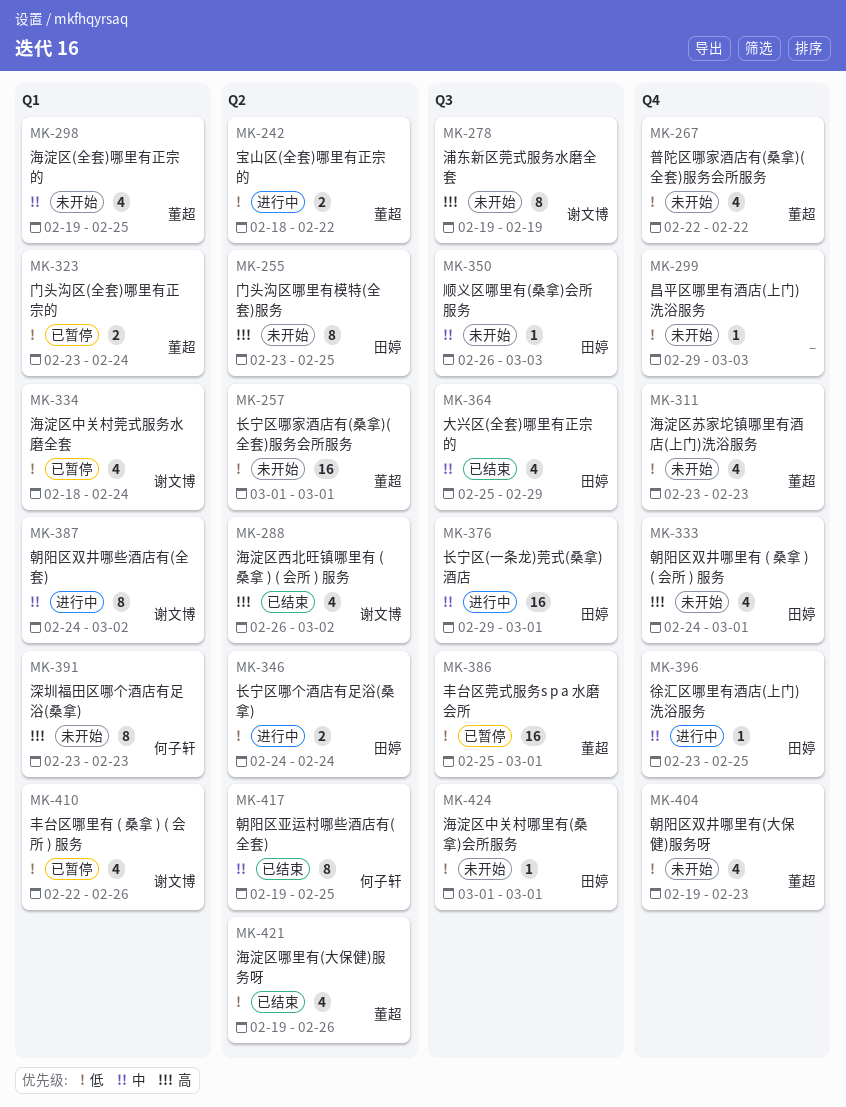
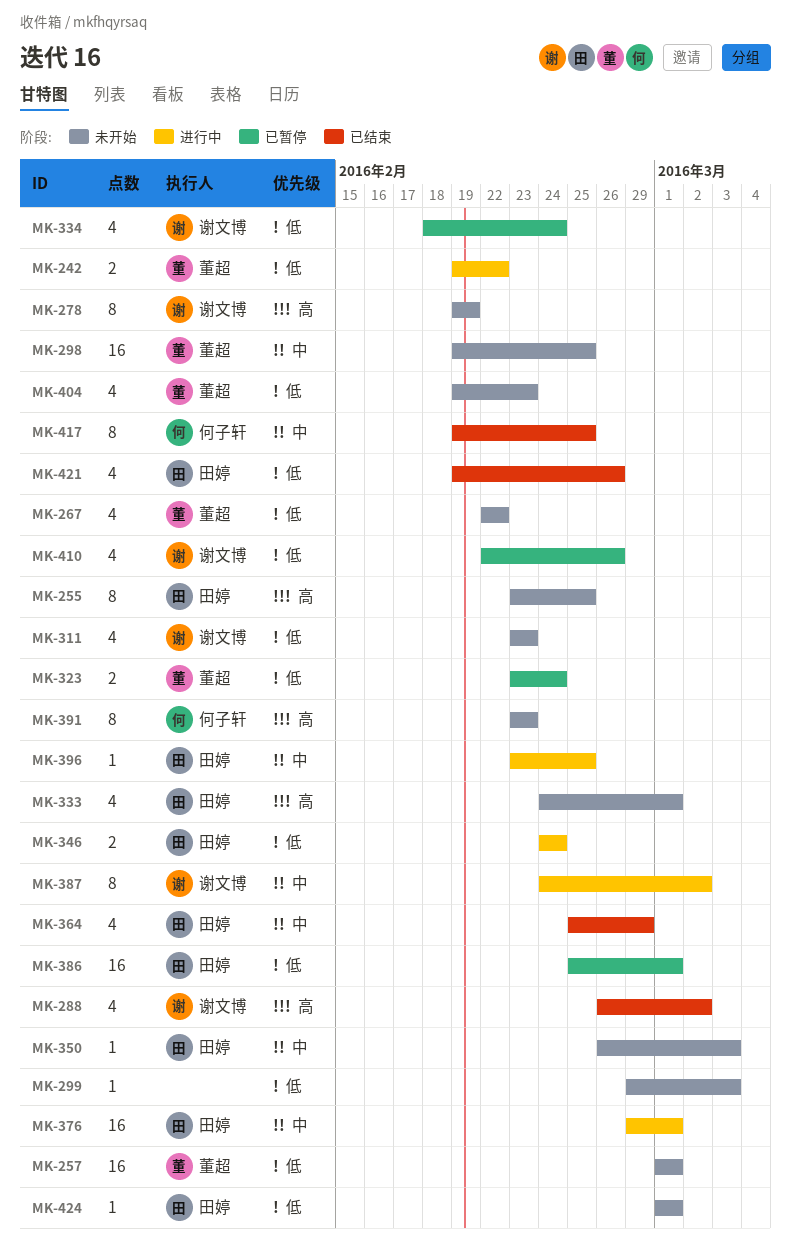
MK-242, start: Feb 18 -> Feb 19
MK-298, estimate: 4 -> 16
MK-311, owner: 董超 -> 谢文博
MK-386, owner: 董超 -> 田婷
MK-421, owner: 董超 -> 田婷

